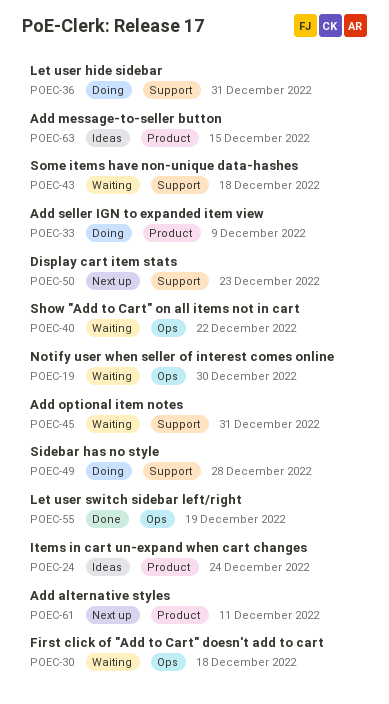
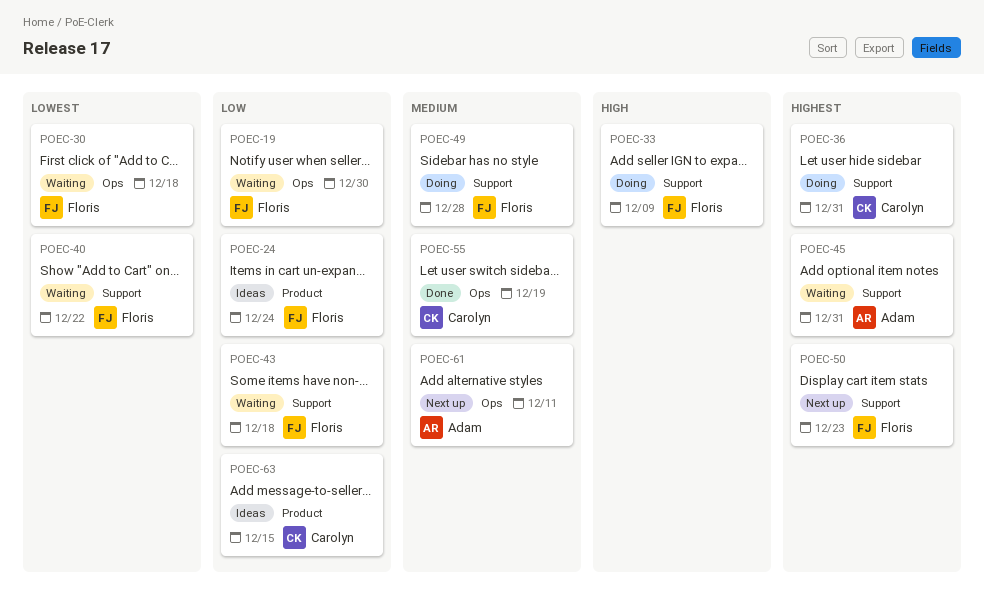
POEC-33, label: Product -> Support
POEC-40, label: Ops -> Support
POEC-61, label: Product -> Ops

